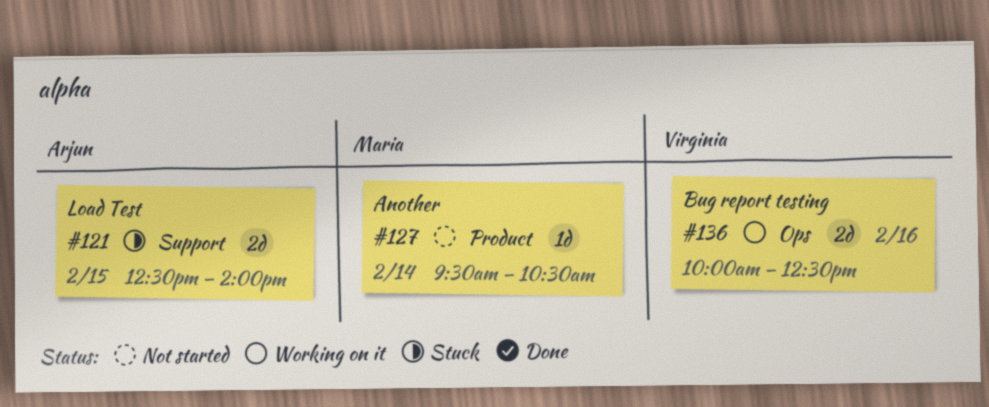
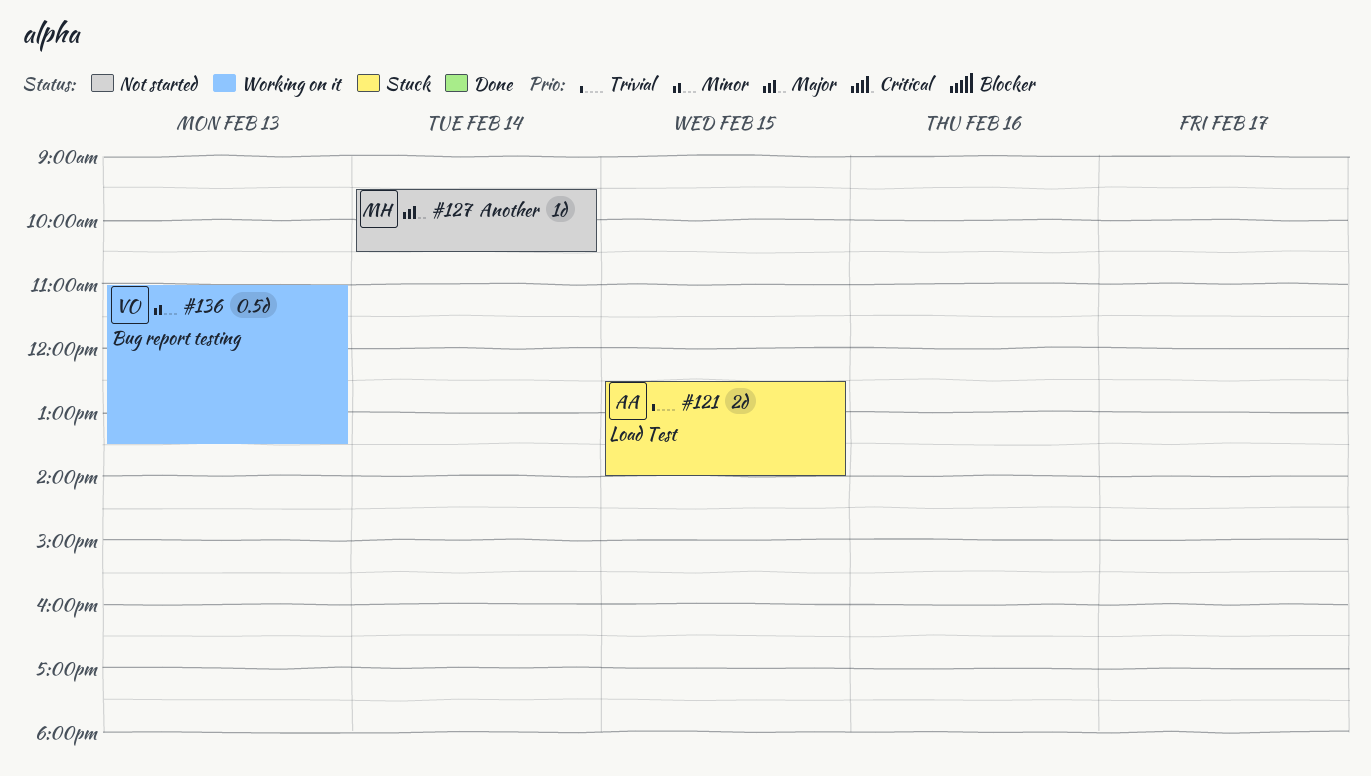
#136, estimate: 2d -> 0.5d
#136, day: Feb 16 -> Feb 13
#136, begins: 10:00 -> 11:00
#136, ends: 12:30 -> 13:30

